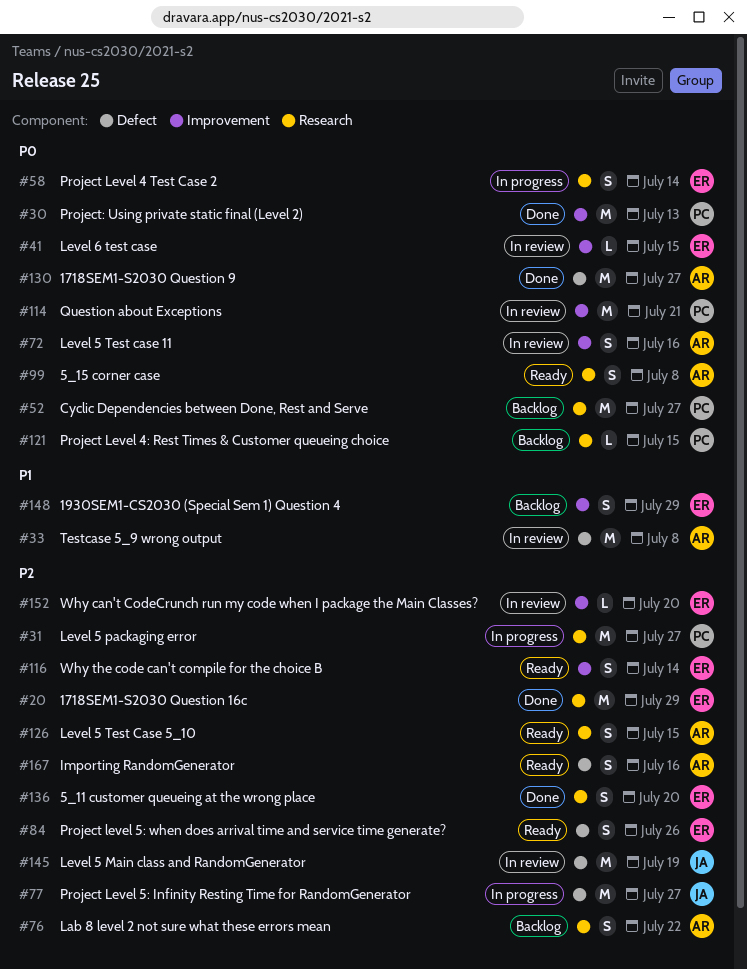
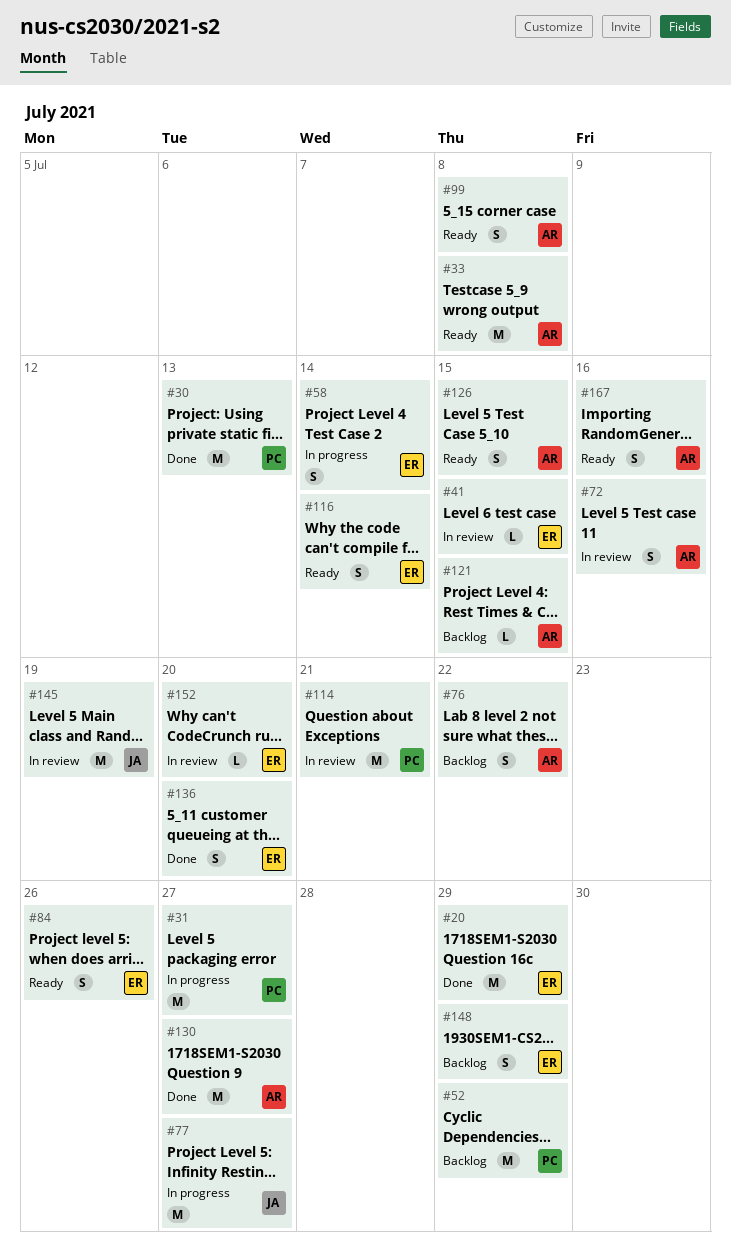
#33, status: In review -> Ready
#52, due: Jul 27 -> Jul 29
#121, owner: PC -> AR

